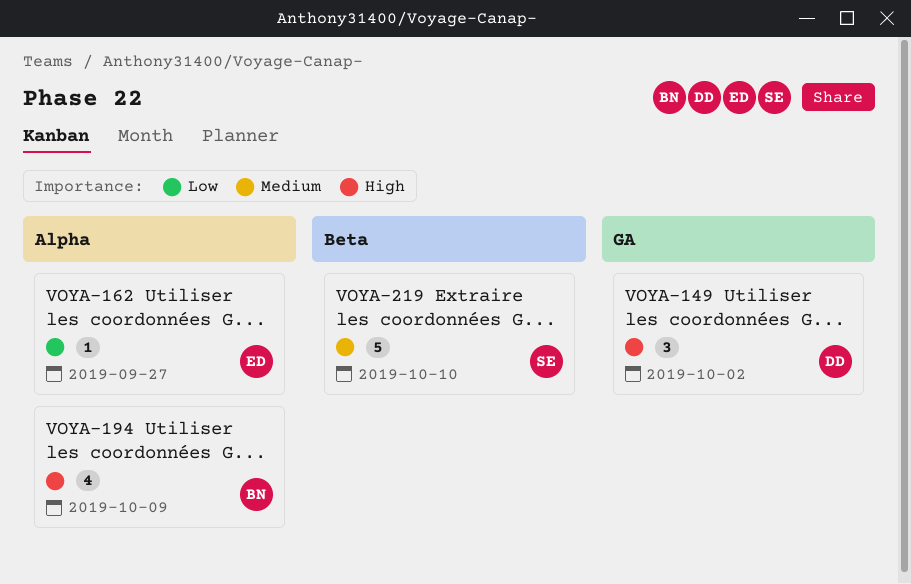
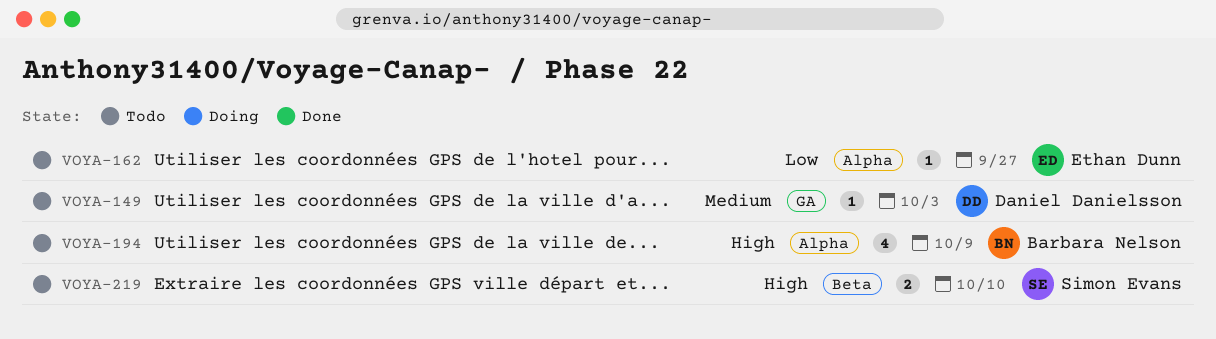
VOYA-149, priority: High -> Medium
VOYA-149, estimate: 3 -> 1
VOYA-149, due: Oct 2 -> Oct 3
VOYA-219, priority: Medium -> High
VOYA-219, estimate: 5 -> 2

